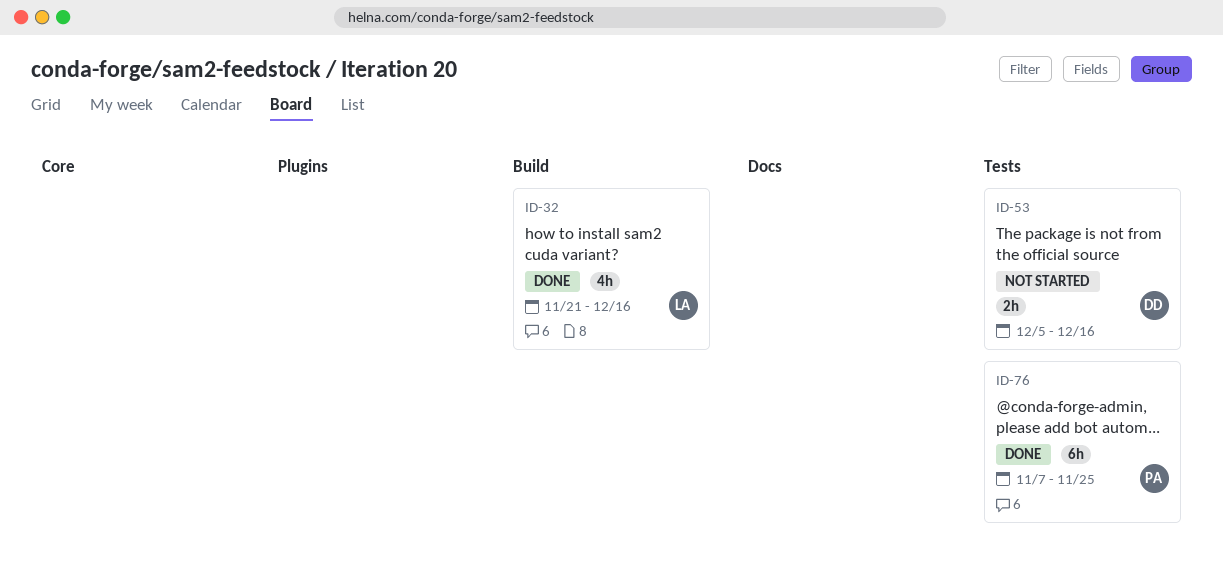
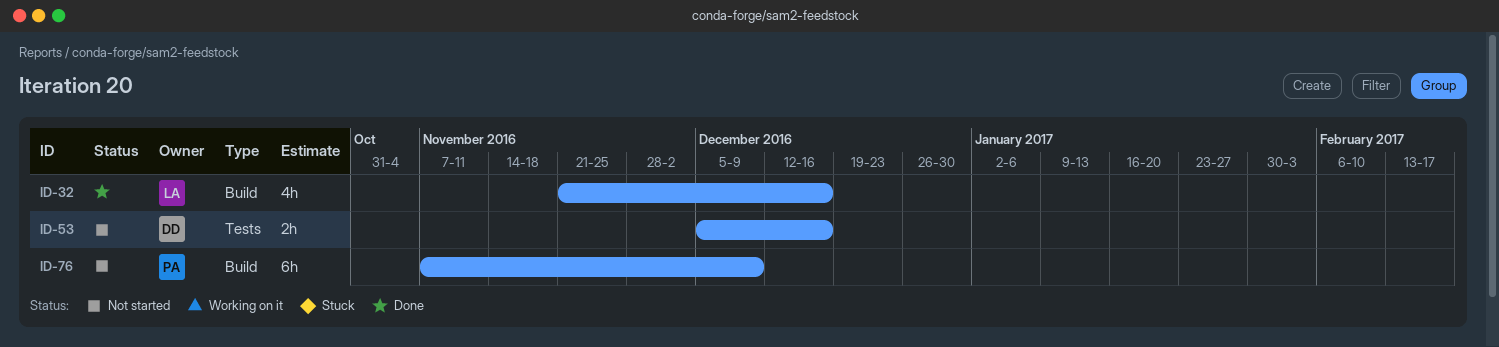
ID-76, status: Done -> Not started
ID-76, label: Tests -> Build
ID-76, due: Nov 25 -> Dec 9

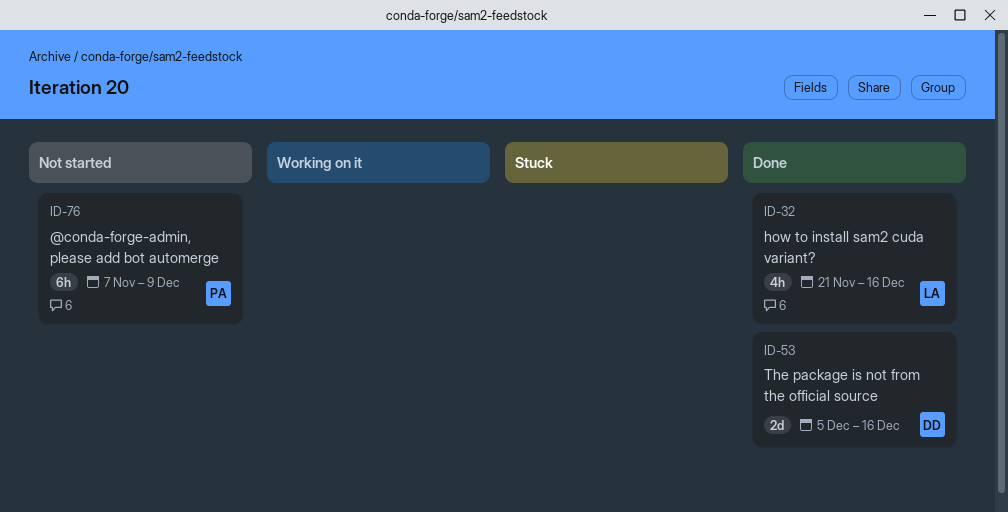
ID-53, status: Not started -> Done
ID-53, estimate: 2h -> 2d

